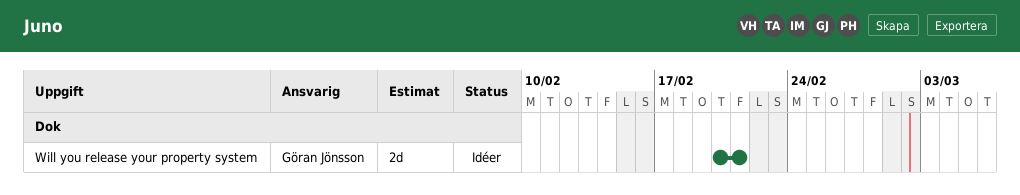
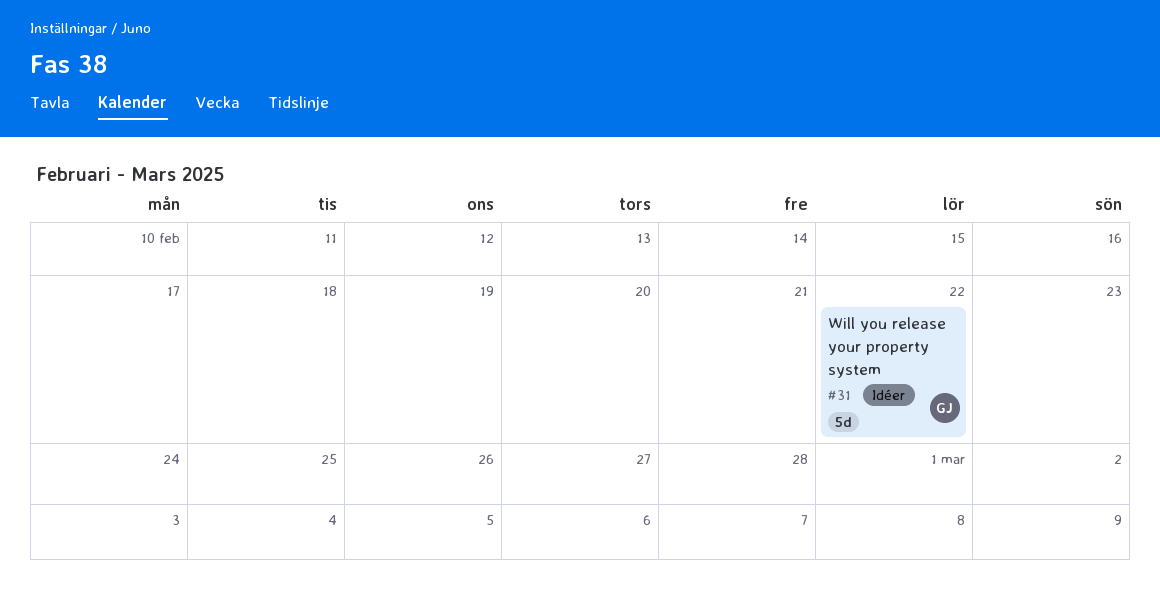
Will you release your property system, estimate: 2d -> 5d
Will you release your property system, due: Feb 21 -> Feb 22

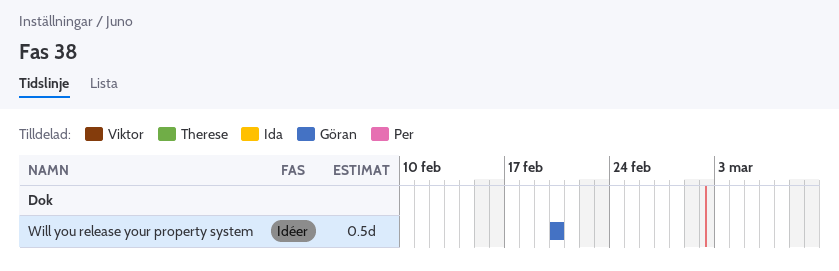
Will you release your property system, estimate: 5d -> 0.5d
Will you release your property system, due: Feb 22 -> Feb 20

